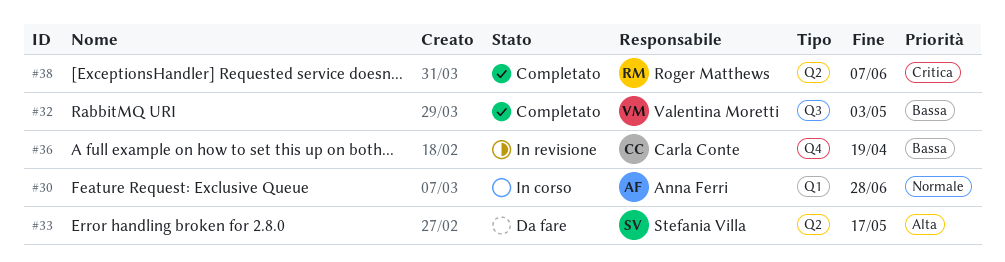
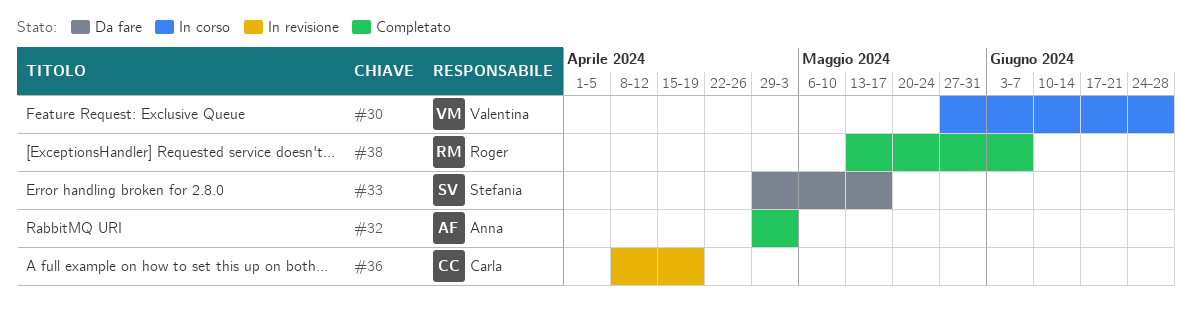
#30, owner: Anna Ferri -> Valentina Moretti
#32, owner: Valentina Moretti -> Anna Ferri

